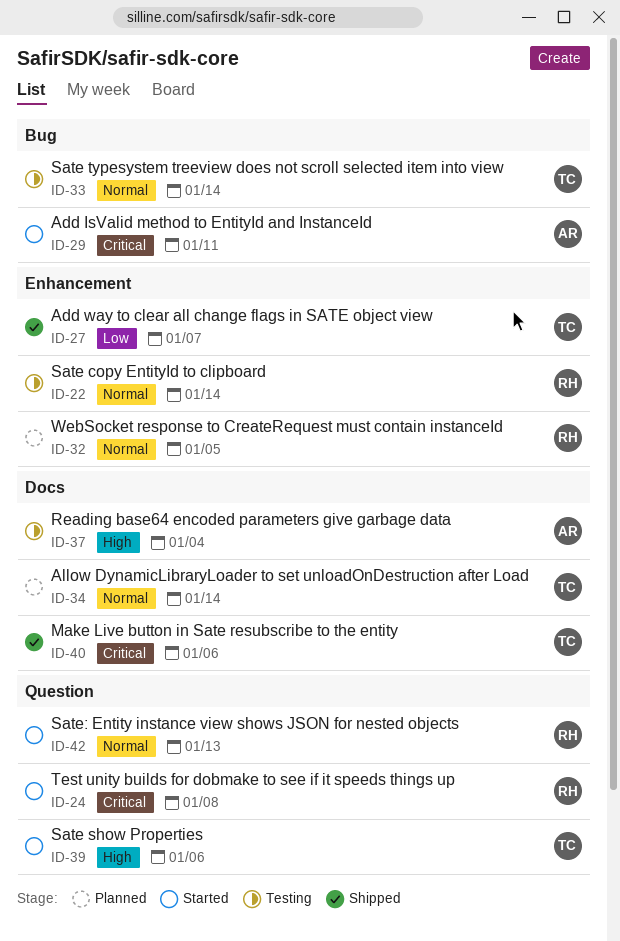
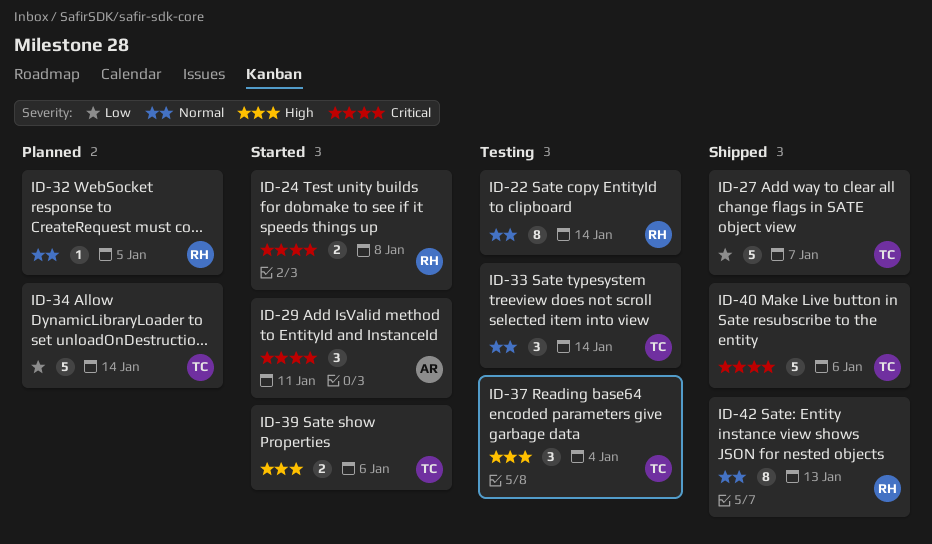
ID-34, priority: Normal -> Low
ID-37, owner: AR -> TC
ID-42, status: Started -> Shipped

